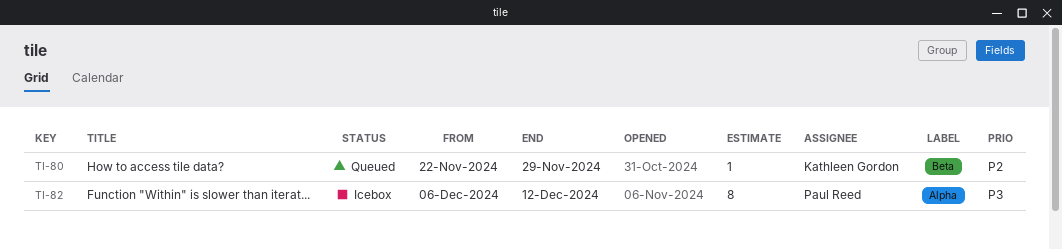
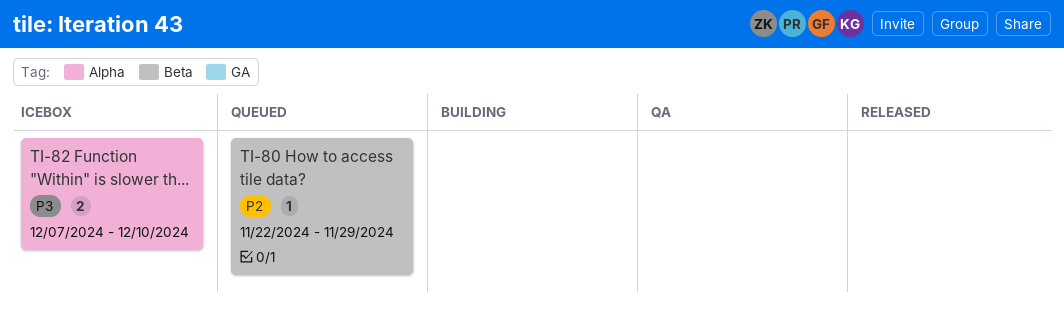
TI-82, estimate: 8 -> 2
TI-82, start: Dec 6 -> Dec 7
TI-82, due: Dec 12 -> Dec 10

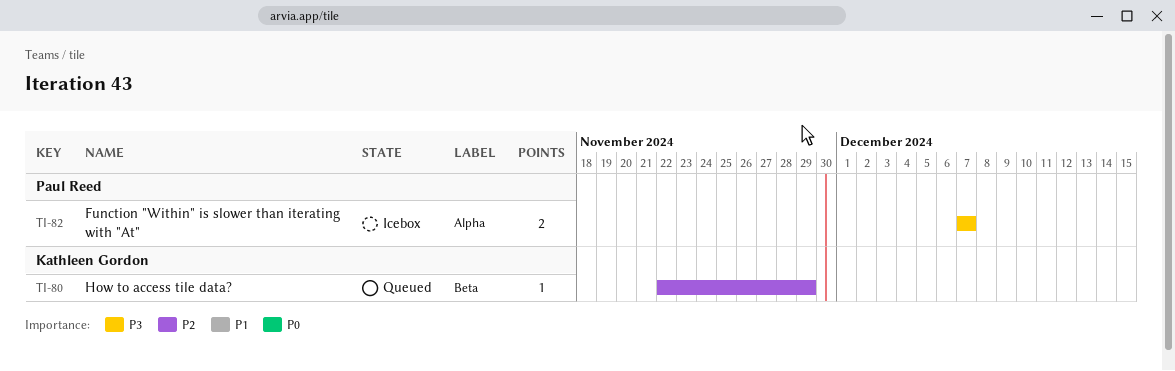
TI-82, due: Dec 10 -> Dec 7

